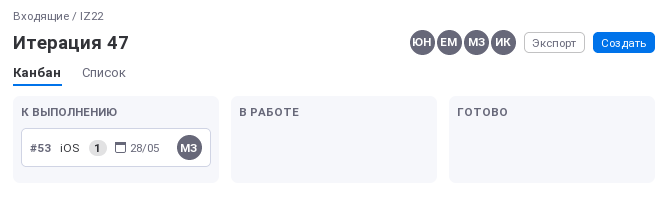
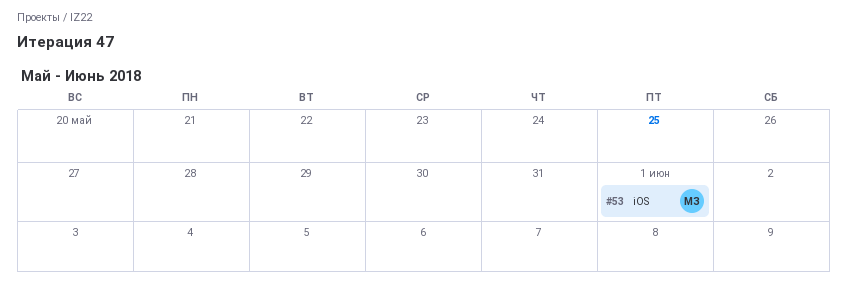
#53, due: May 28 -> Jun 1

